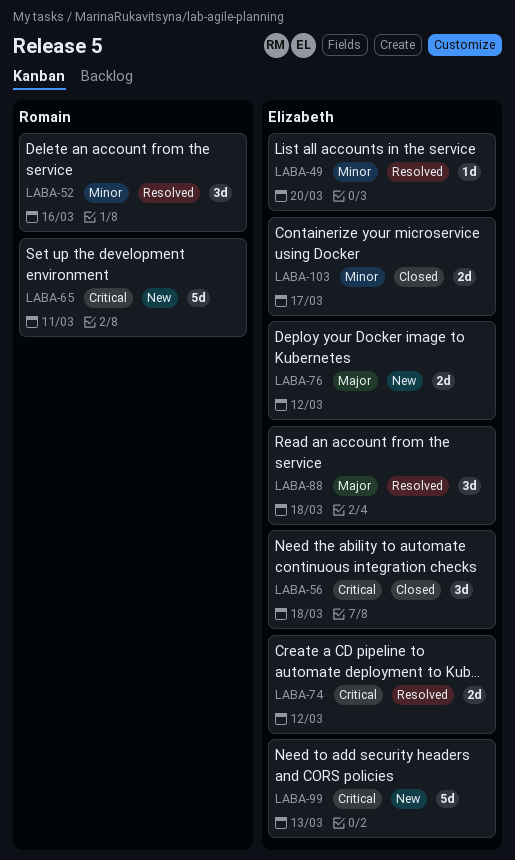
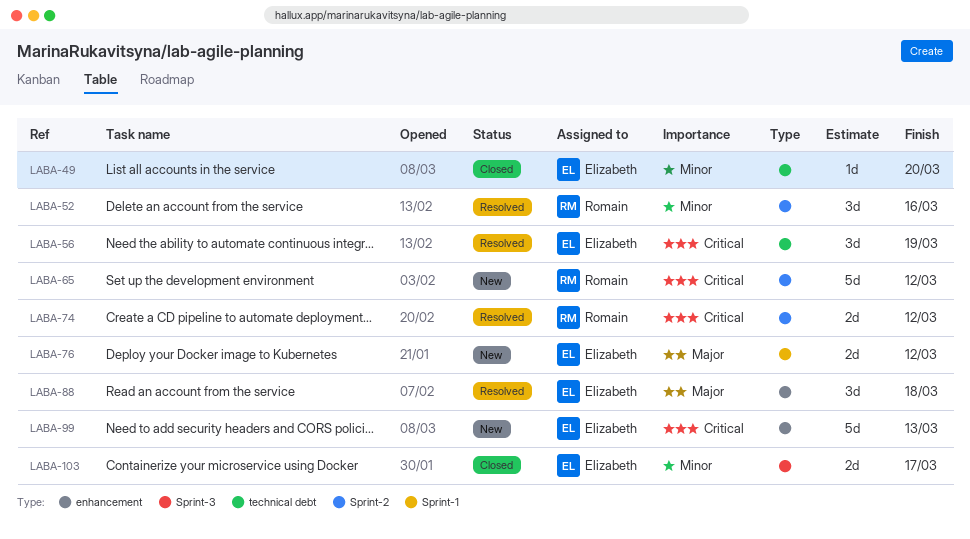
LABA-49, status: Resolved -> Closed
LABA-56, status: Closed -> Resolved
LABA-56, due: Mar 18 -> Mar 19
LABA-65, due: Mar 11 -> Mar 12
LABA-74, owner: Elizabeth -> Romain

